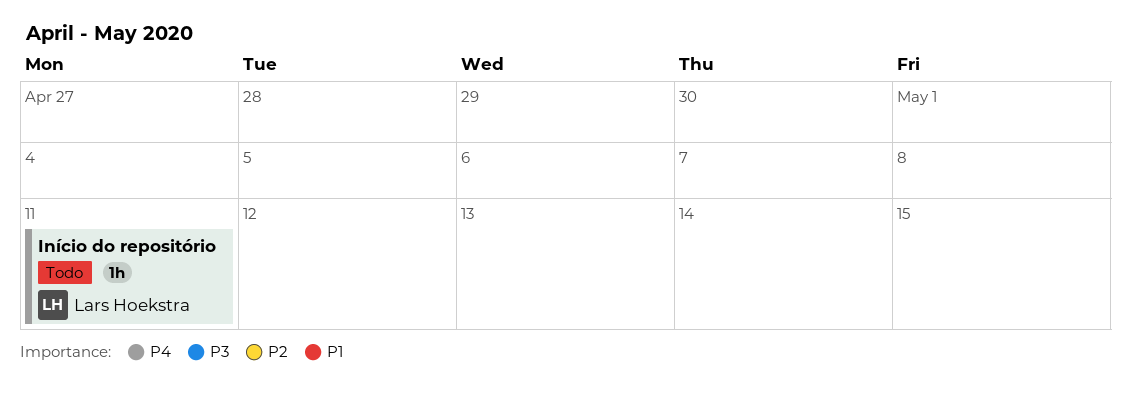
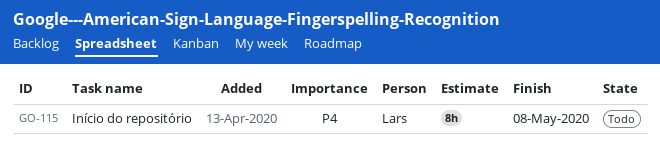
Início do repositório, estimate: 1h -> 8h
Início do repositório, due: May 11 -> May 8

